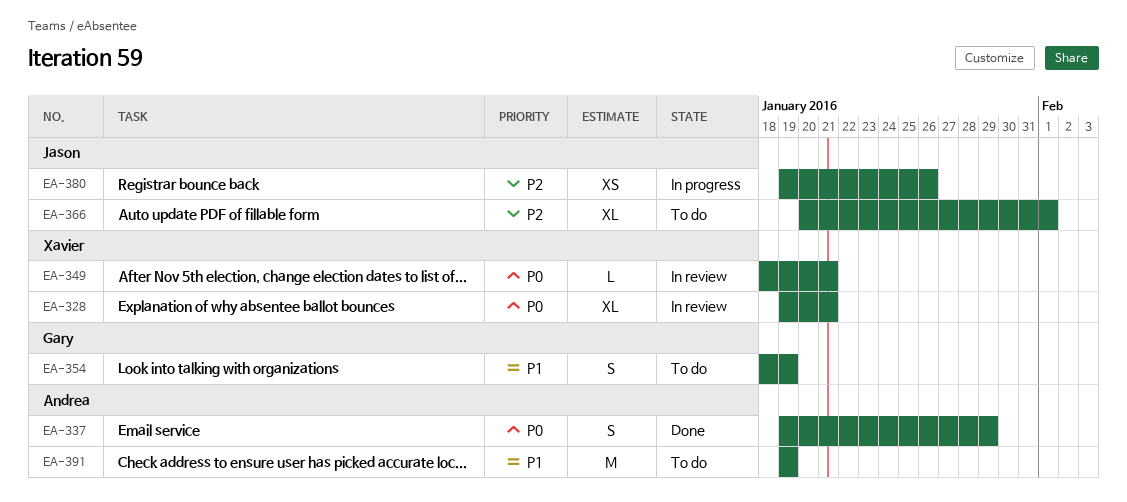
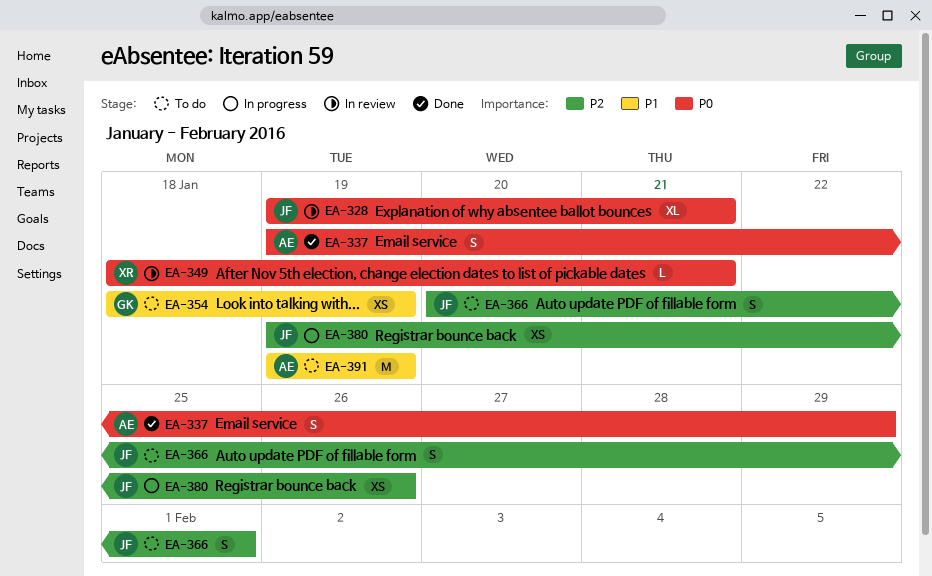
EA-328, owner: Xavier -> Jason
EA-354, estimate: S -> XS
EA-366, estimate: XL -> S

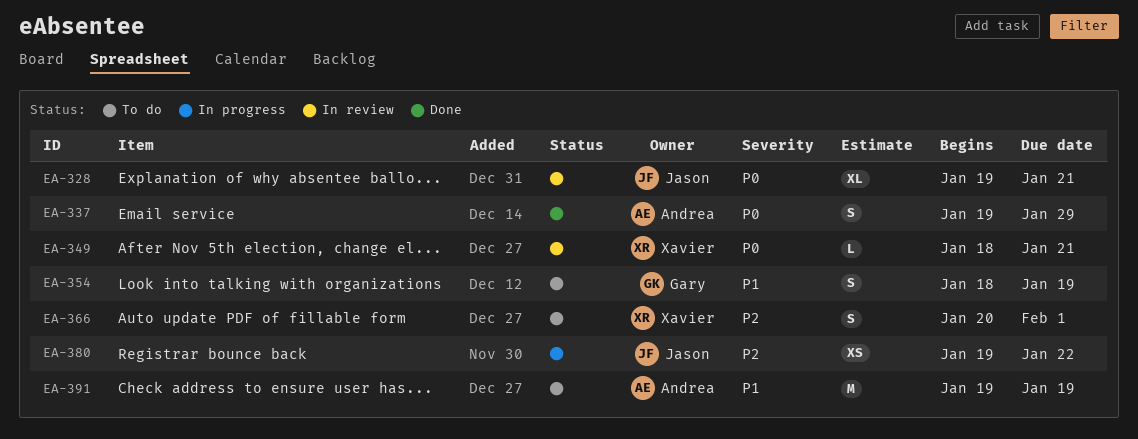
EA-354, estimate: XS -> S
EA-366, owner: Jason -> Xavier
EA-380, due: Jan 26 -> Jan 22

